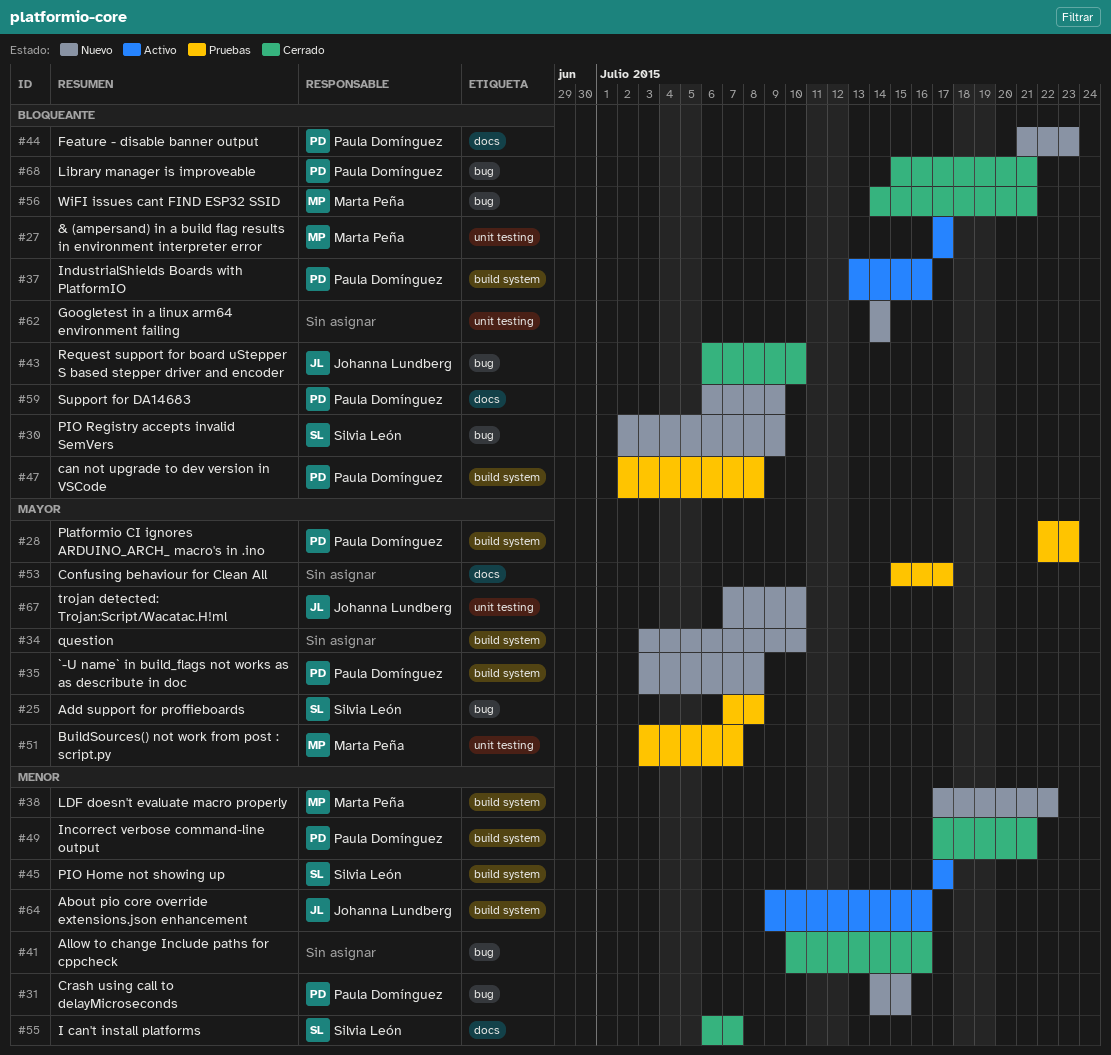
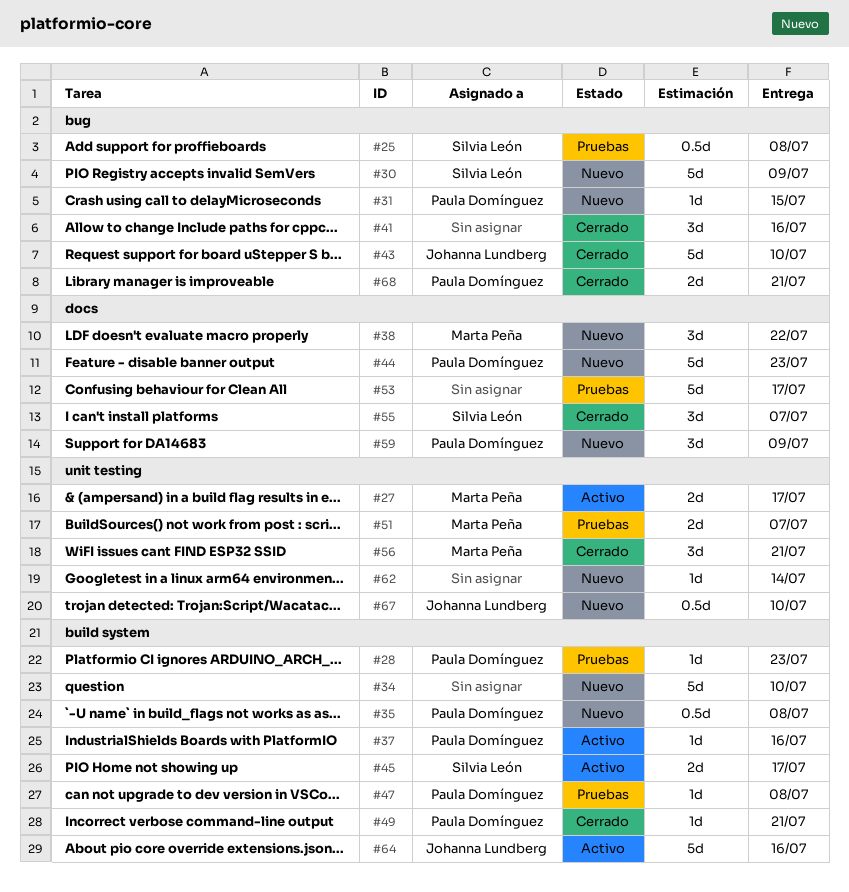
#38, label: build system -> docs
#56, label: bug -> unit testing

